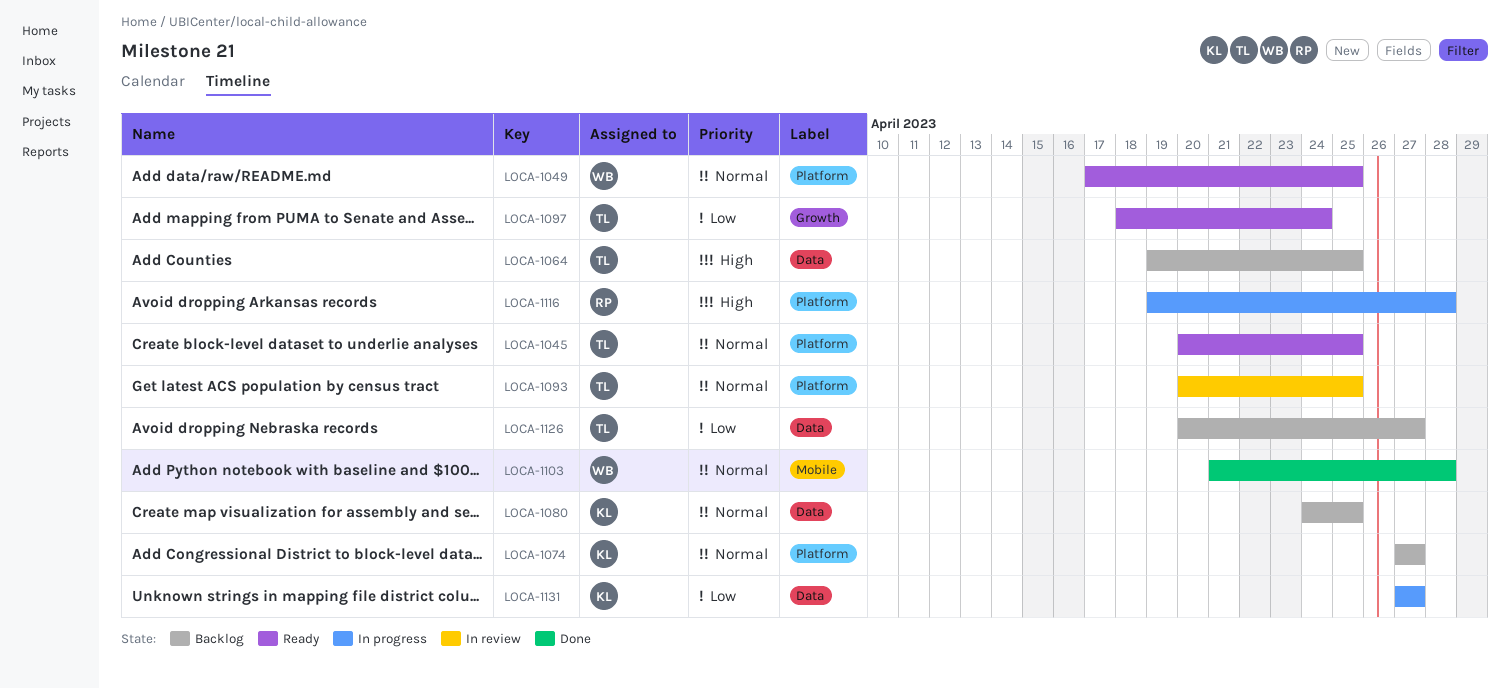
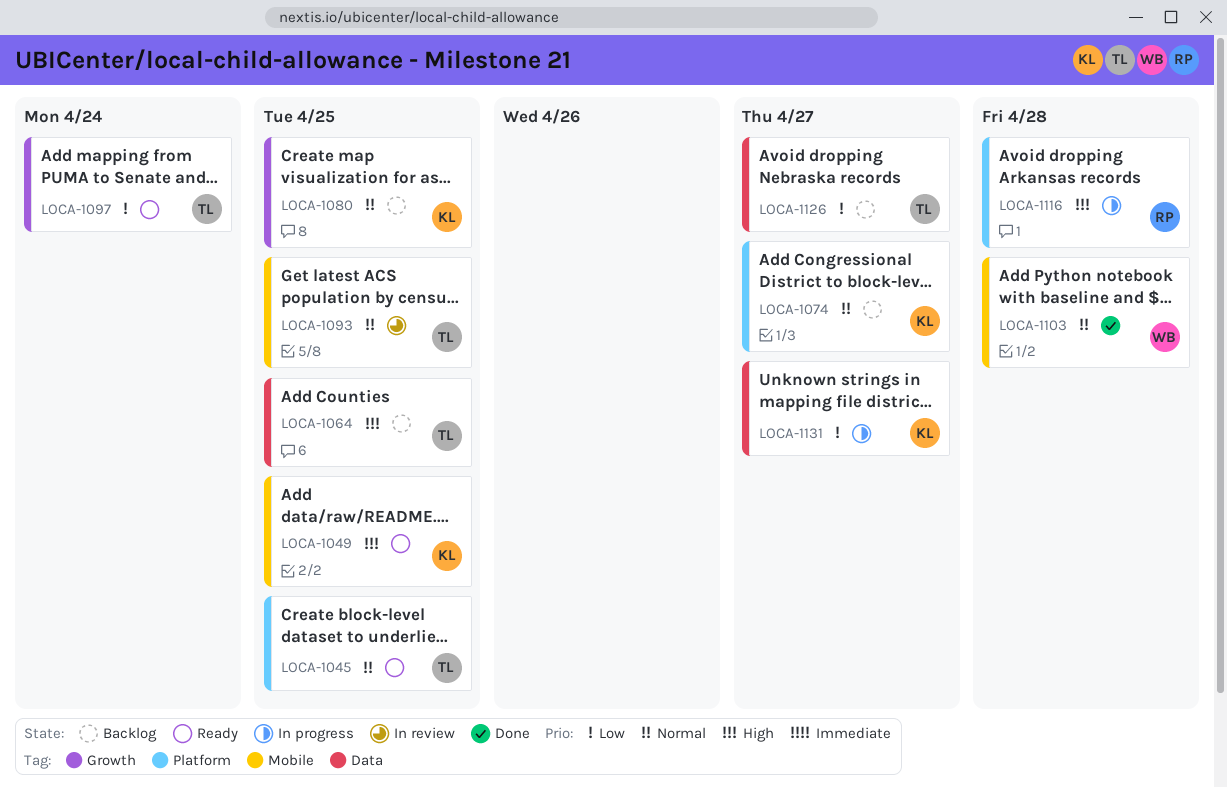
LOCA-1049, owner: WB -> KL
LOCA-1049, priority: Normal -> High
LOCA-1049, label: Platform -> Mobile
LOCA-1080, label: Data -> Growth
LOCA-1093, label: Platform -> Mobile

